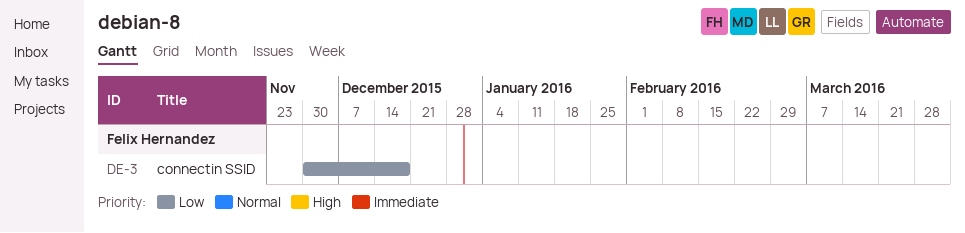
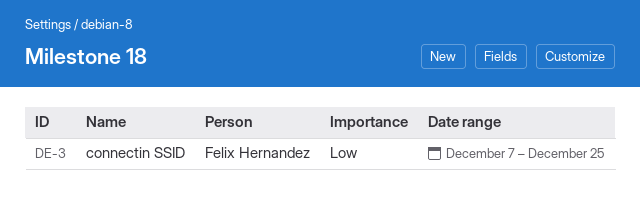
DE-3, start: Nov 30 -> Dec 7
DE-3, due: Dec 18 -> Dec 25

